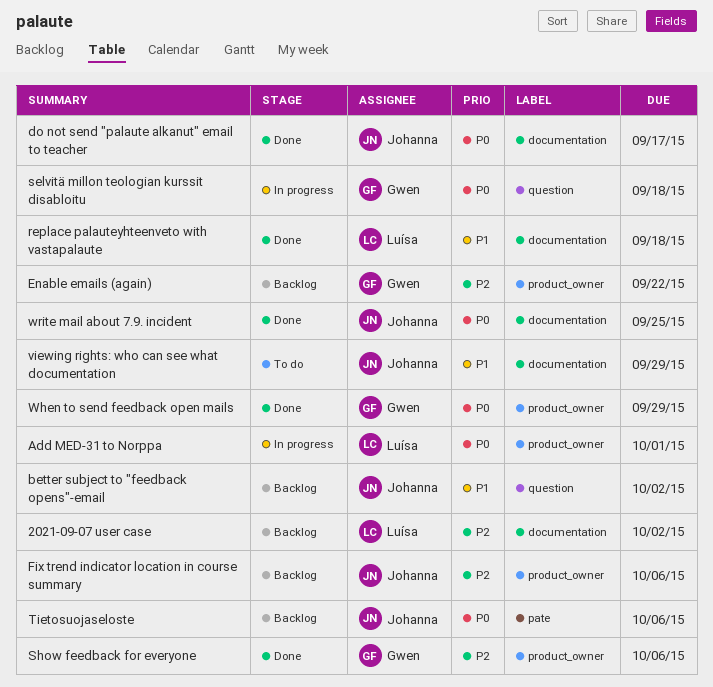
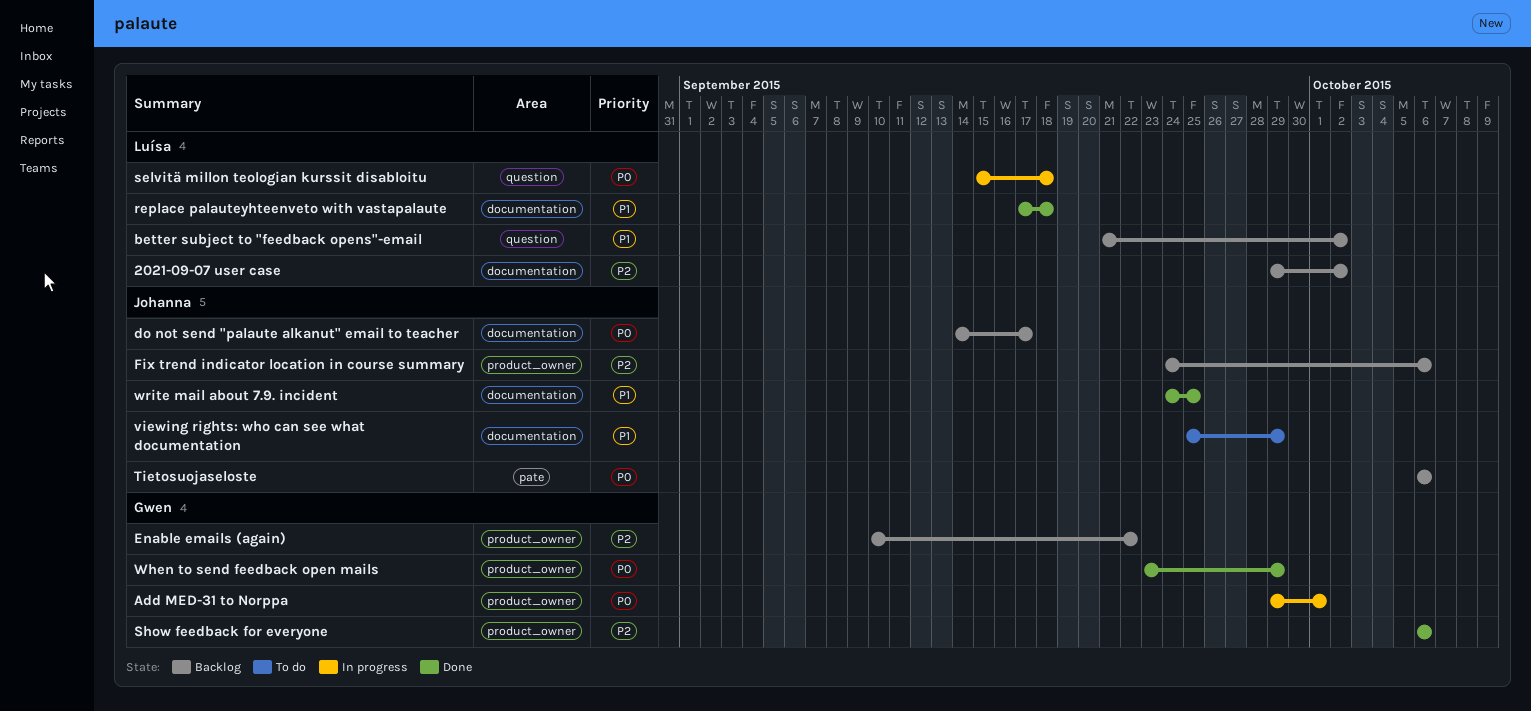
Add MED-31 to Norppa, owner: Luísa -> Gwen
better subject to "feedback opens"-email, owner: Johanna -> Luísa
do not send "palaute alkanut" email to teacher, status: Done -> Backlog
selvitä millon teologian kurssit disabloitu, owner: Gwen -> Luísa
write mail about 7.9. incident, priority: P0 -> P1

